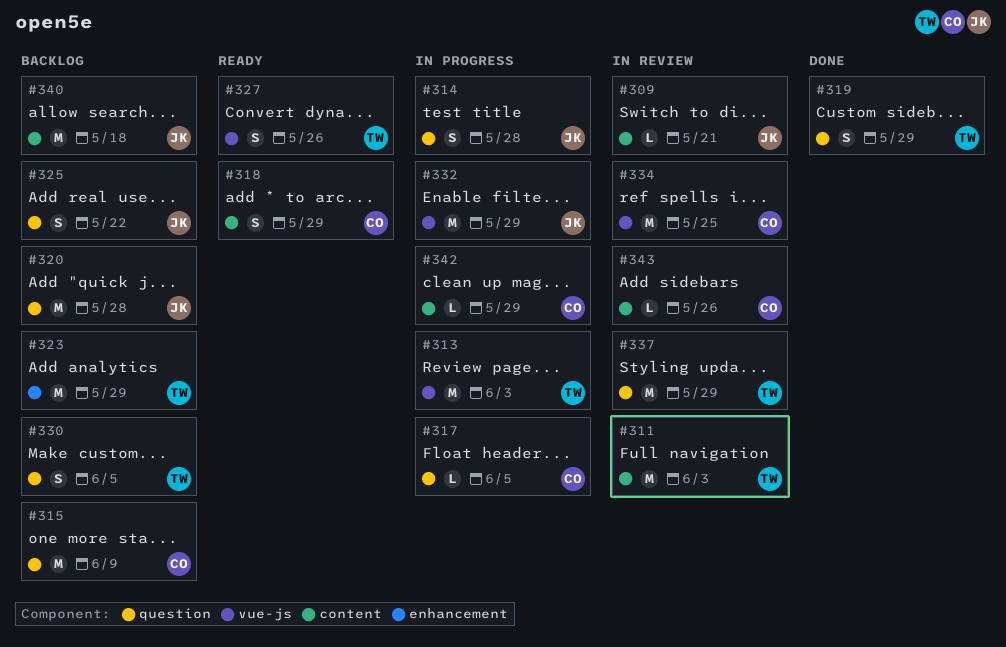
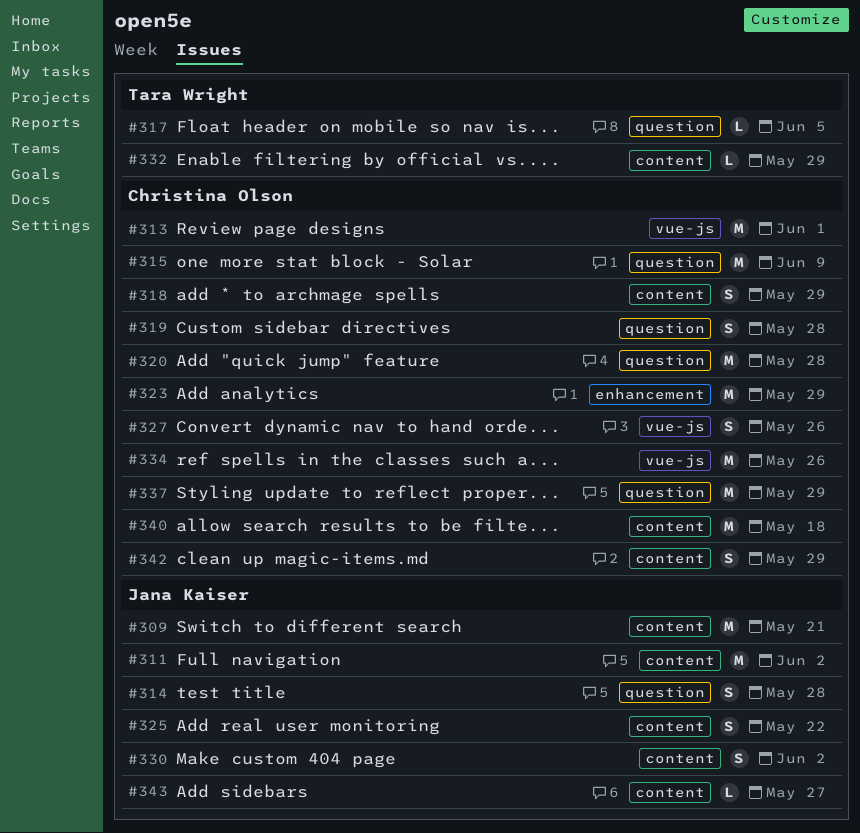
#309, estimate: L -> M
#311, owner: Tara Wright -> Jana Kaiser
#311, due: Jun 3 -> Jun 2
#313, owner: Tara Wright -> Christina Olson
#313, due: Jun 3 -> Jun 1
#317, owner: Christina Olson -> Tara Wright
#319, owner: Tara Wright -> Christina Olson
#319, due: May 29 -> May 28
#320, owner: Jana Kaiser -> Christina Olson
#323, owner: Tara Wright -> Christina Olson
#325, label: question -> content
#327, owner: Tara Wright -> Christina Olson
#330, owner: Tara Wright -> Jana Kaiser
#330, label: question -> content
#330, due: Jun 5 -> Jun 2
#332, owner: Jana Kaiser -> Tara Wright
#332, label: vue-js -> content
#332, estimate: M -> L
#334, due: May 25 -> May 26
#337, owner: Tara Wright -> Christina Olson
#340, owner: Jana Kaiser -> Christina Olson
#342, estimate: L -> S
#343, owner: Christina Olson -> Jana Kaiser
#343, due: May 26 -> May 27

